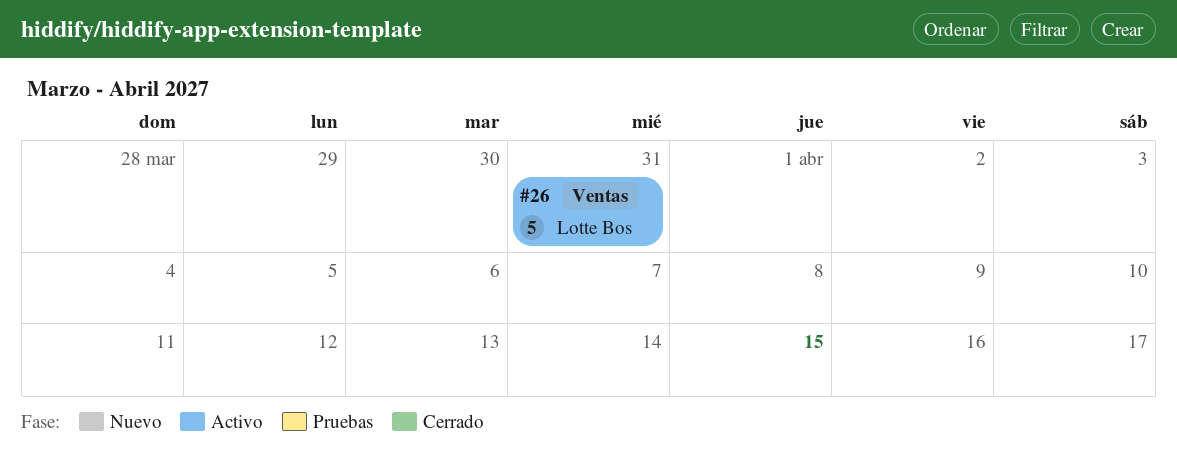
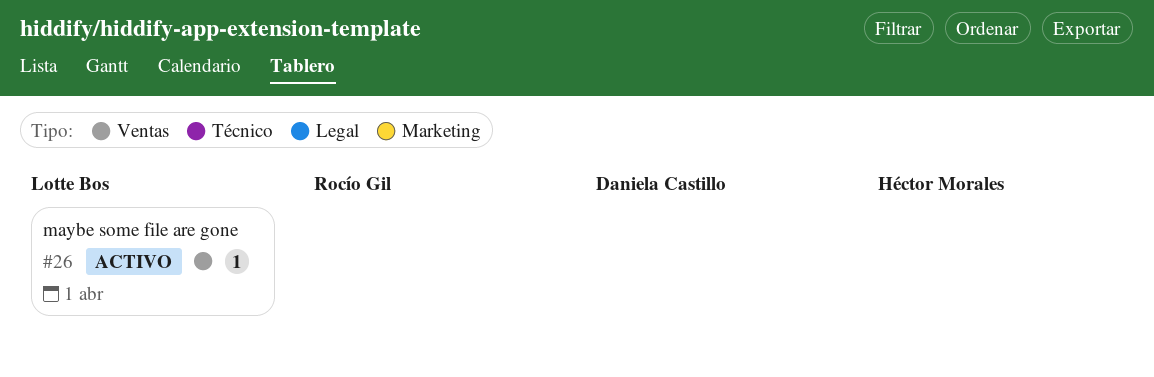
#26, estimate: 5 -> 1
#26, due: Mar 31 -> Apr 1

